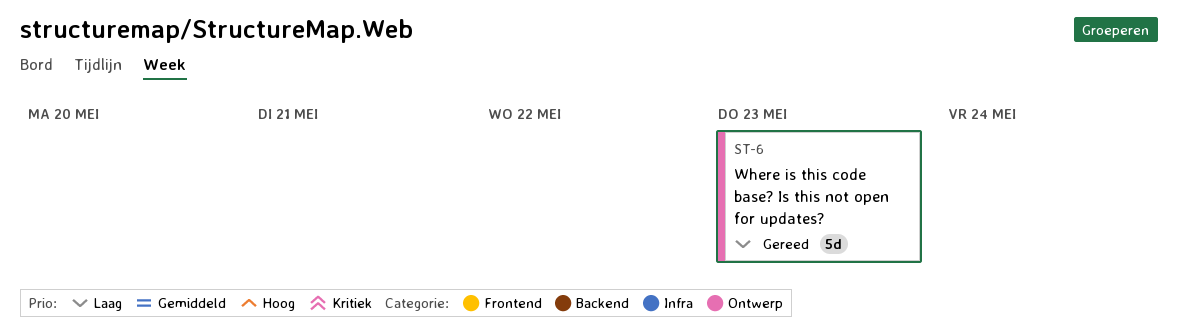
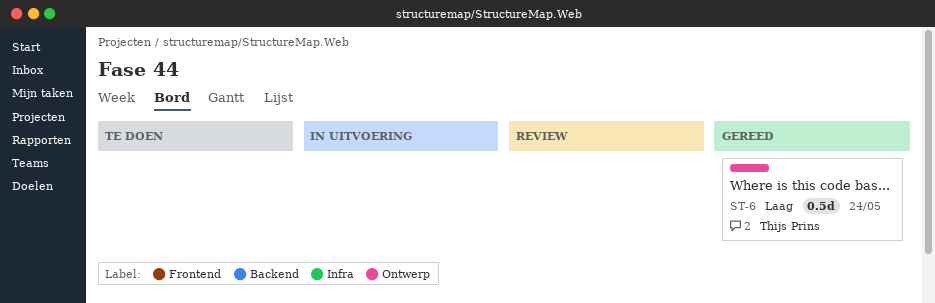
ST-6, estimate: 5d -> 0.5d
ST-6, due: May 23 -> May 24

